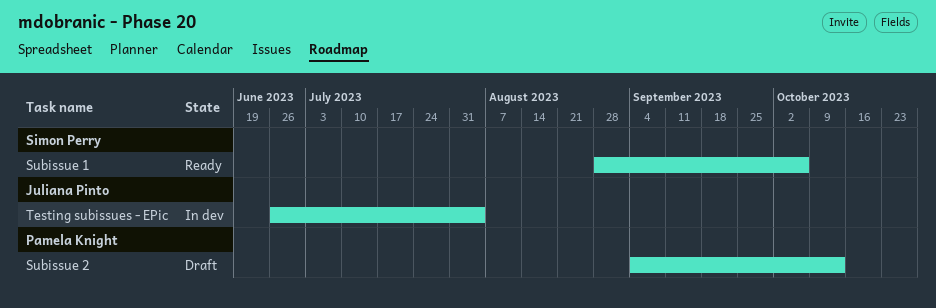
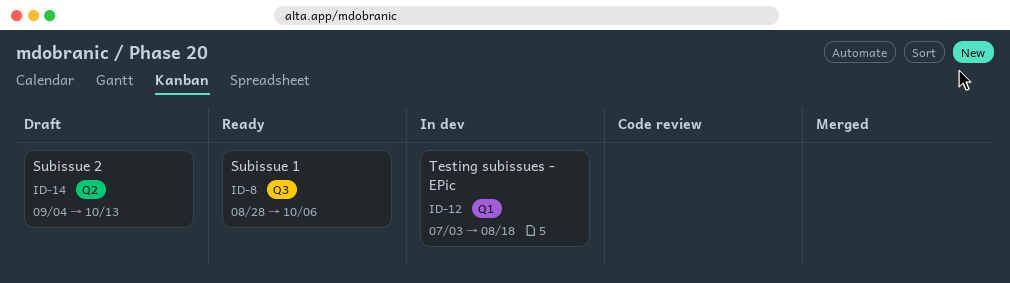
Testing subissues - EPic, start: Jun 26 -> Jul 3
Testing subissues - EPic, due: Aug 4 -> Aug 18

